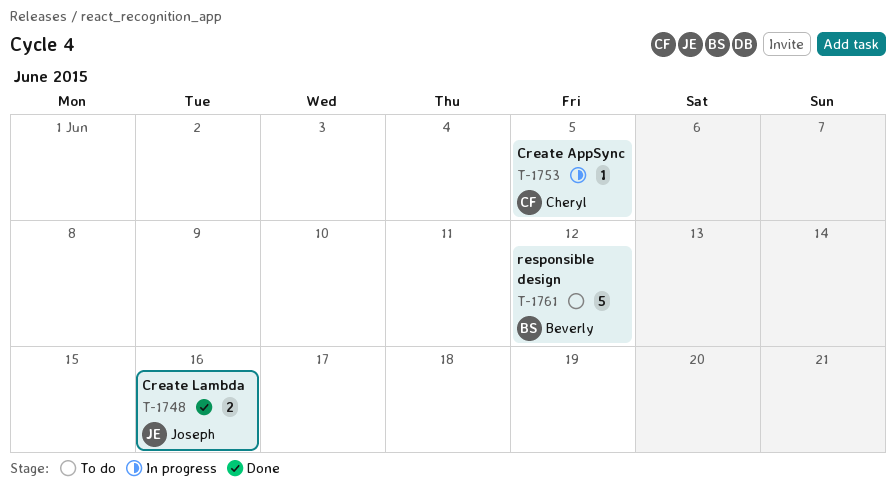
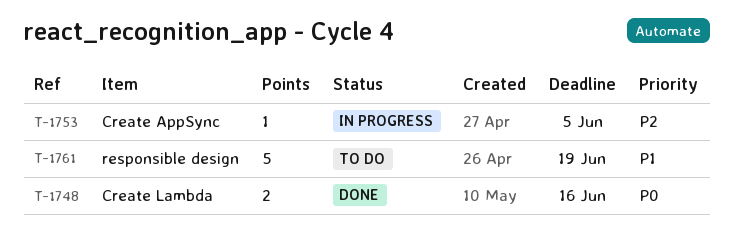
T-1761, due: Jun 12 -> Jun 19

